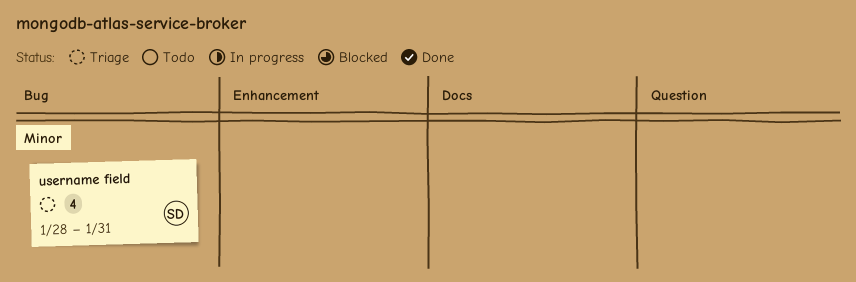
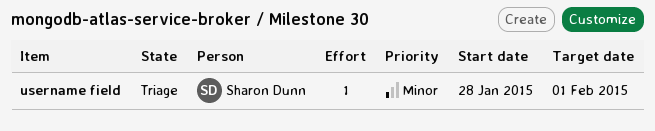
username field, estimate: 4 -> 1
username field, due: Jan 31 -> Feb 1

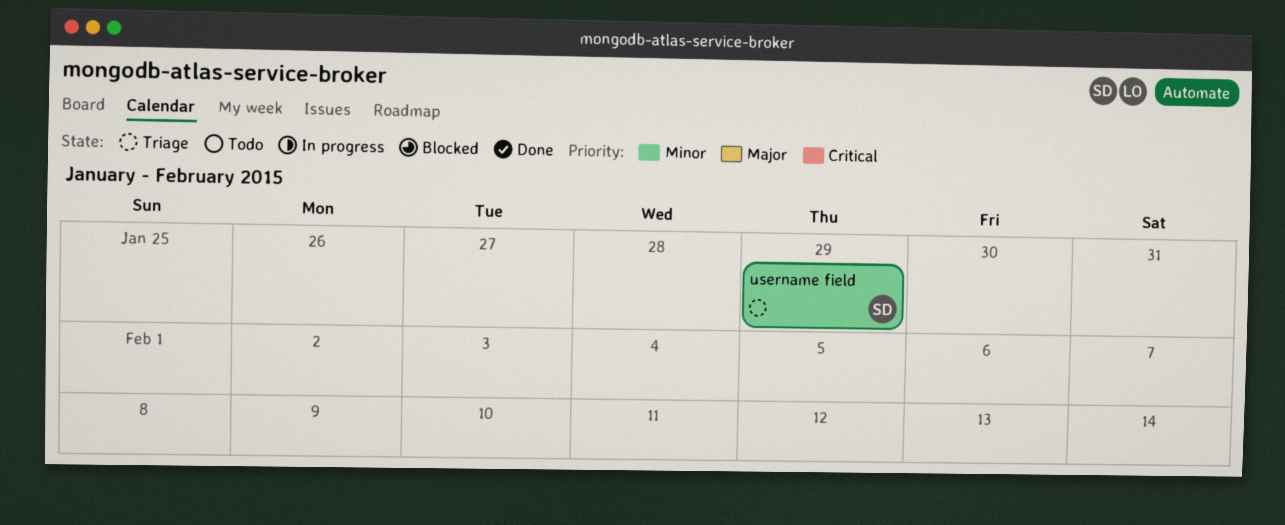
username field, due: Feb 1 -> Jan 29

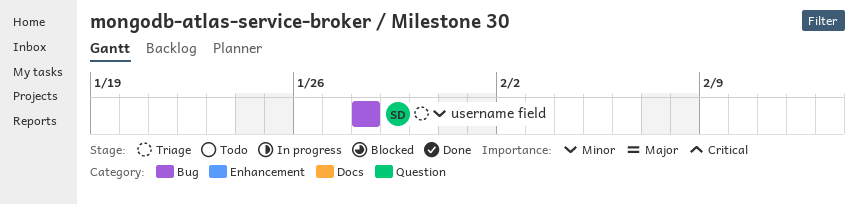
username field, due: Jan 29 -> Jan 28

